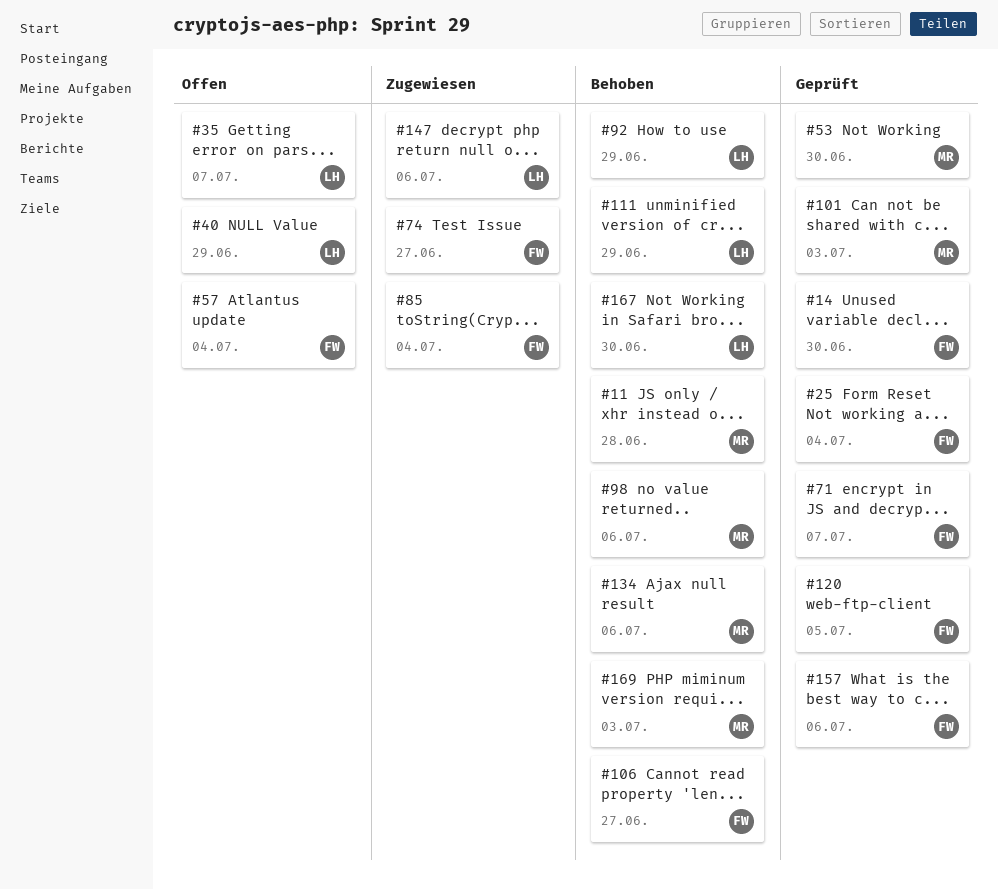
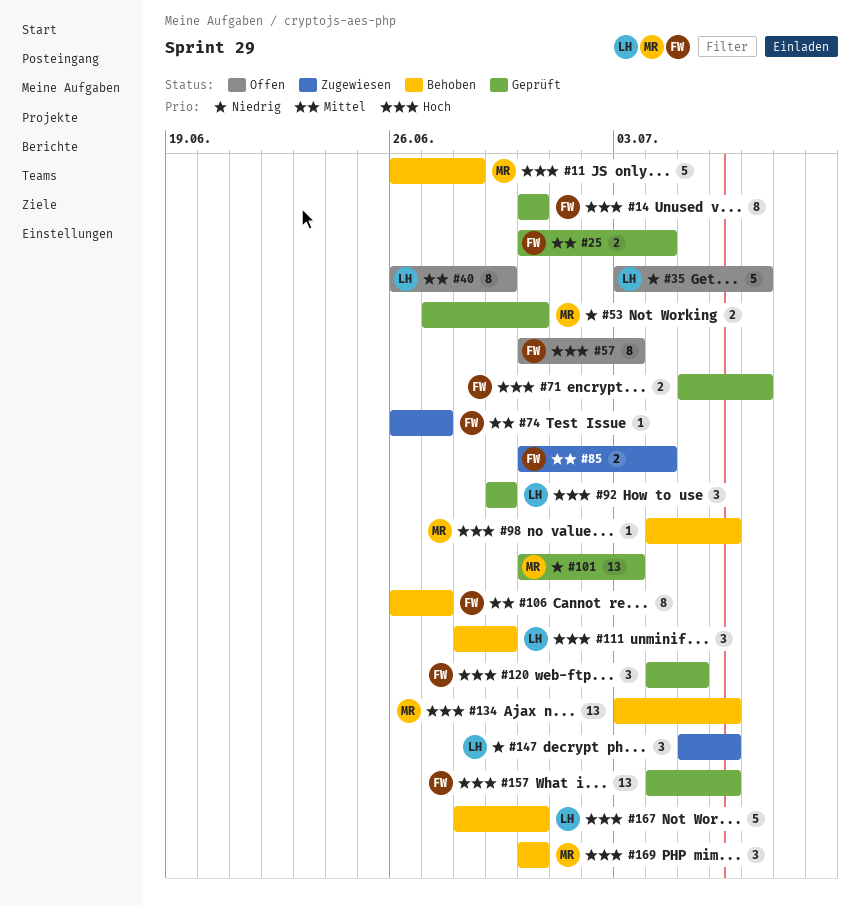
#57, due: Jul 4 -> Jul 3
#92, status: Behoben -> Geprüft
#169, due: Jul 3 -> Jun 30

